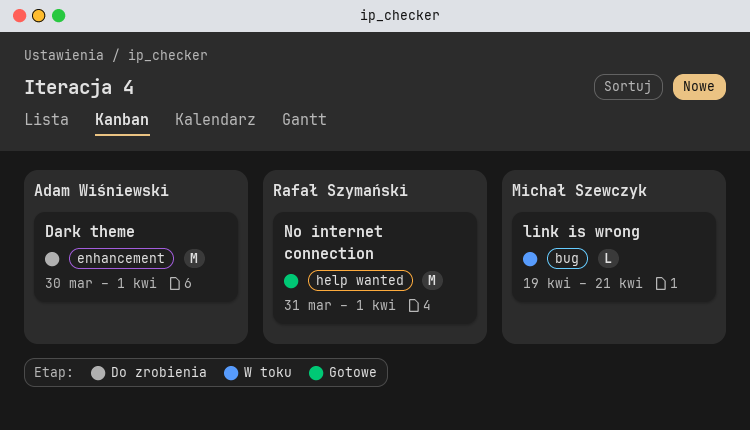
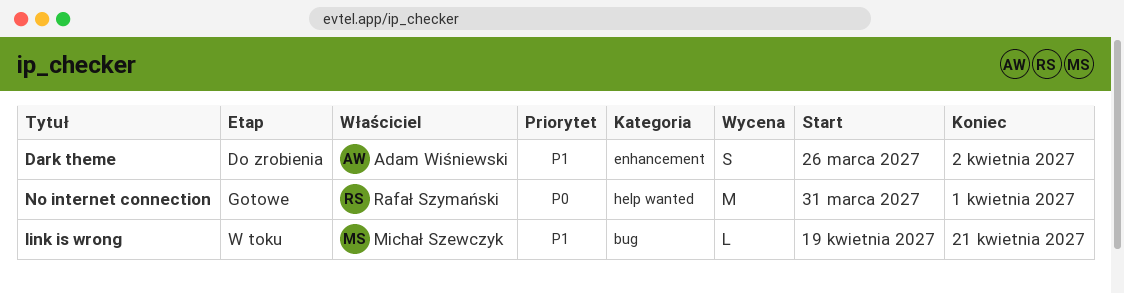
Dark theme, estimate: M -> S
Dark theme, start: Mar 30 -> Mar 26
Dark theme, due: Apr 1 -> Apr 2

